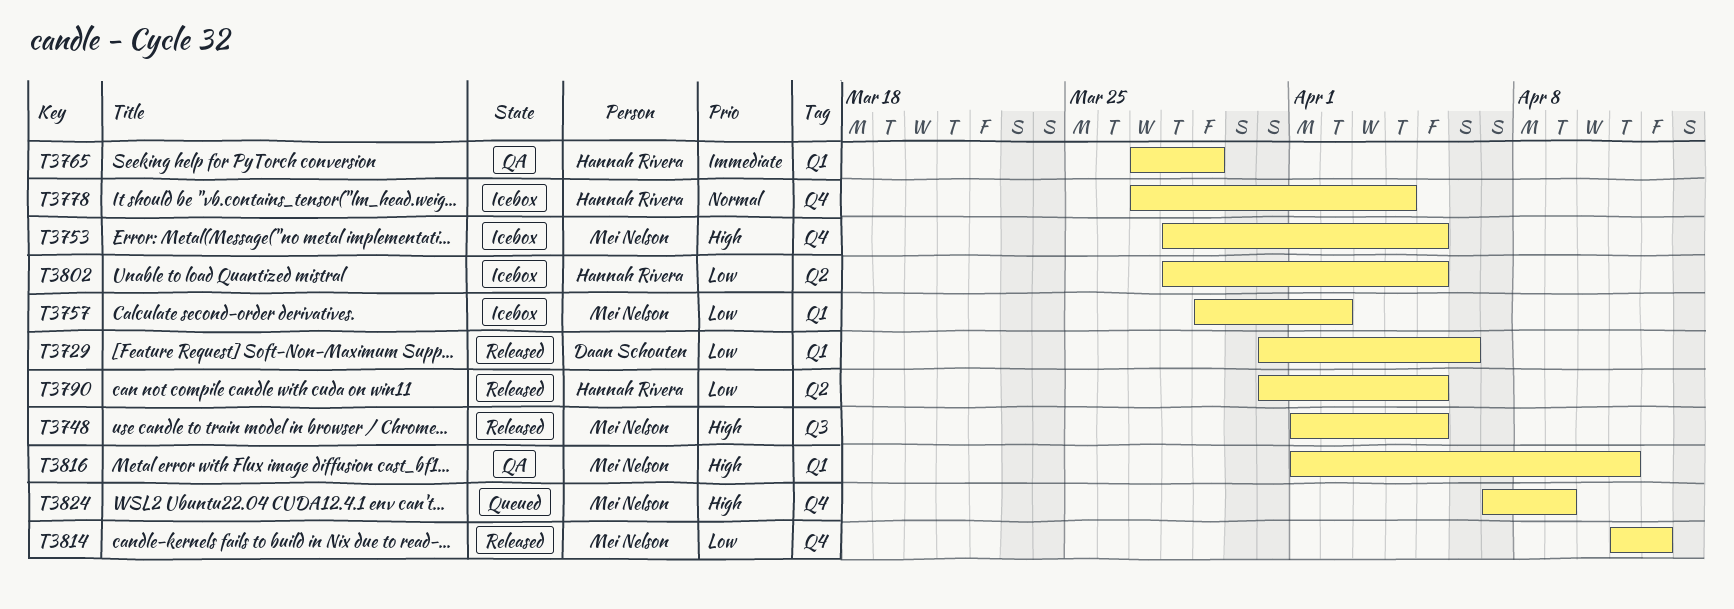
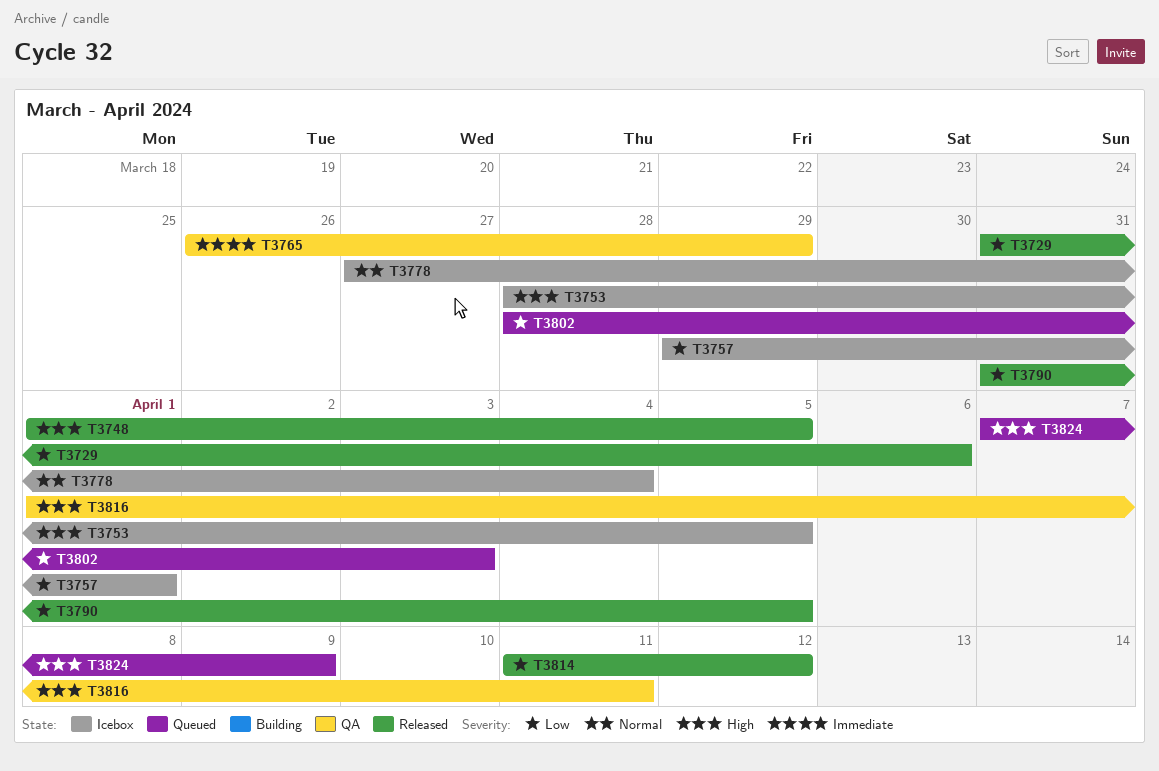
T3757, due: Apr 2 -> Apr 1
T3765, start: Mar 27 -> Mar 26
T3802, status: Icebox -> Queued
T3802, due: Apr 5 -> Apr 3

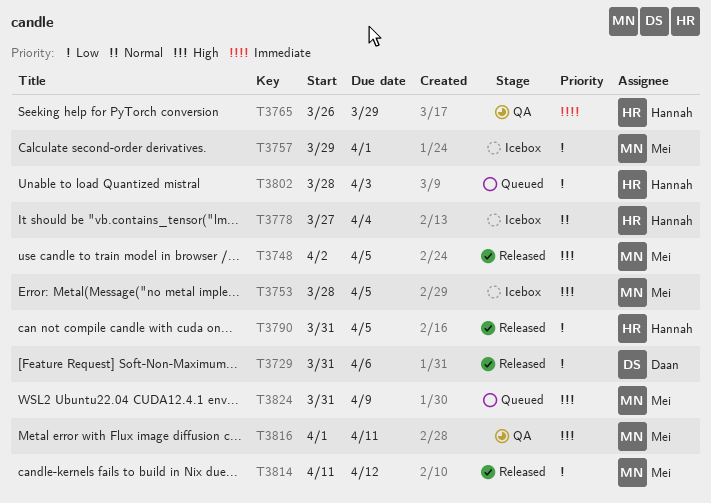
T3748, start: Apr 1 -> Apr 2
T3824, start: Apr 7 -> Mar 31

